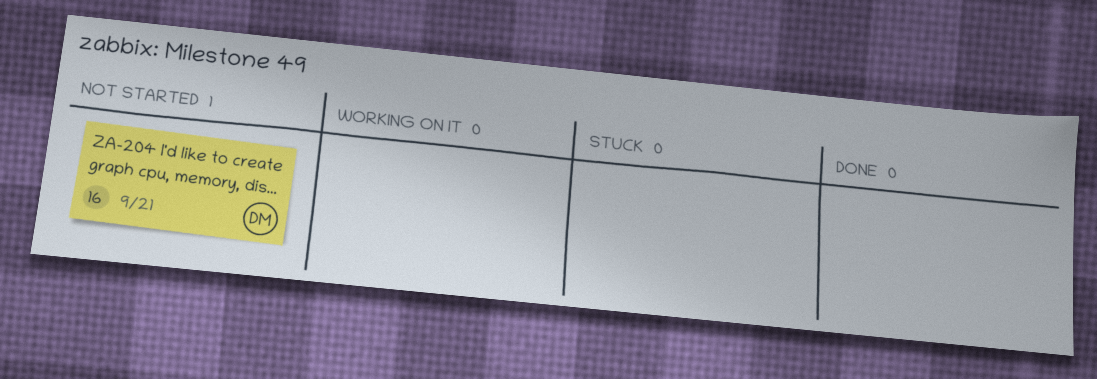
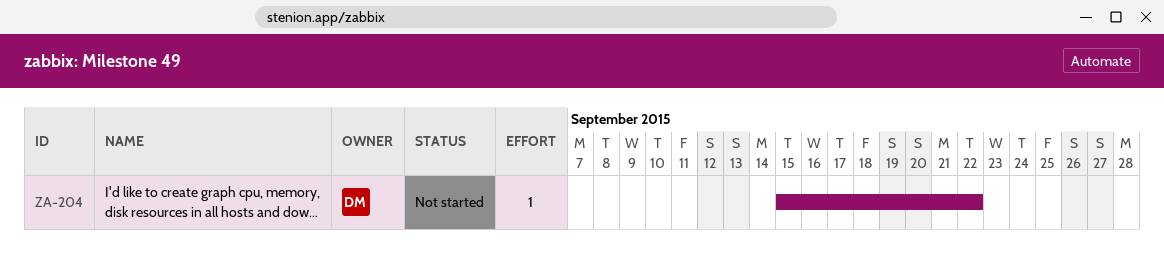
ZA-204, estimate: 16 -> 1
ZA-204, due: Sep 21 -> Sep 22

